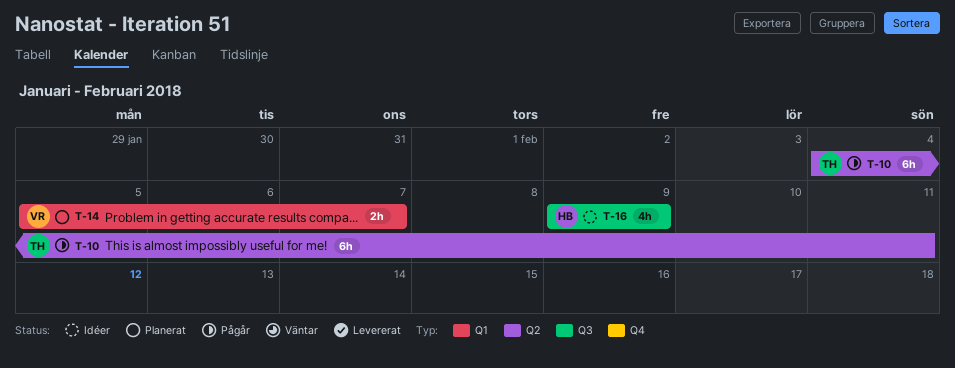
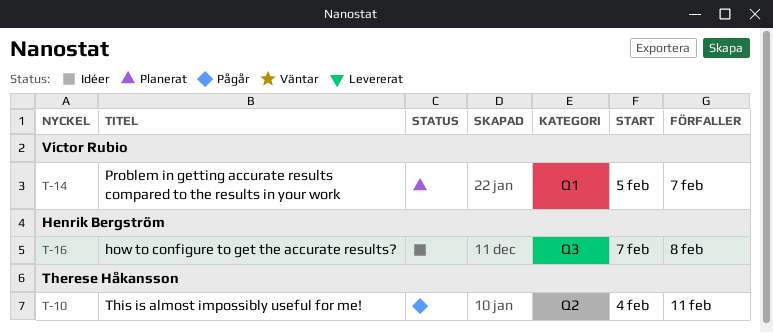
T-16, start: Feb 9 -> Feb 7
T-16, due: Feb 9 -> Feb 8

